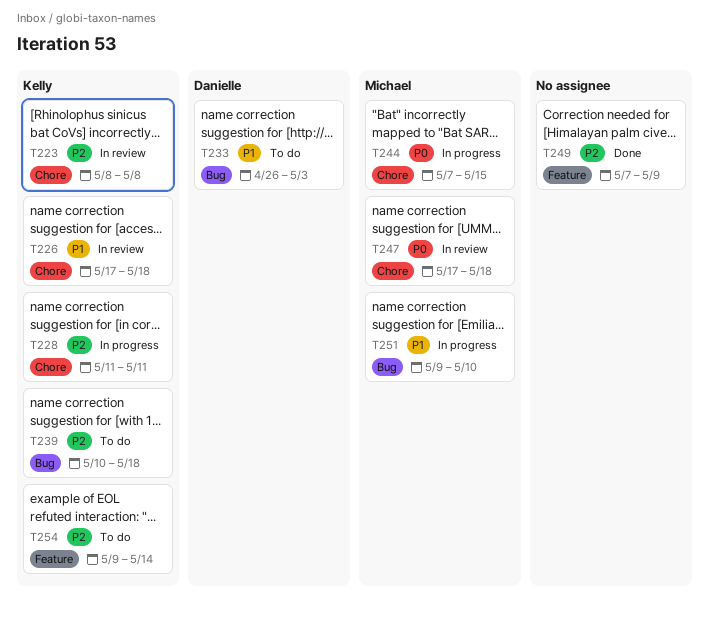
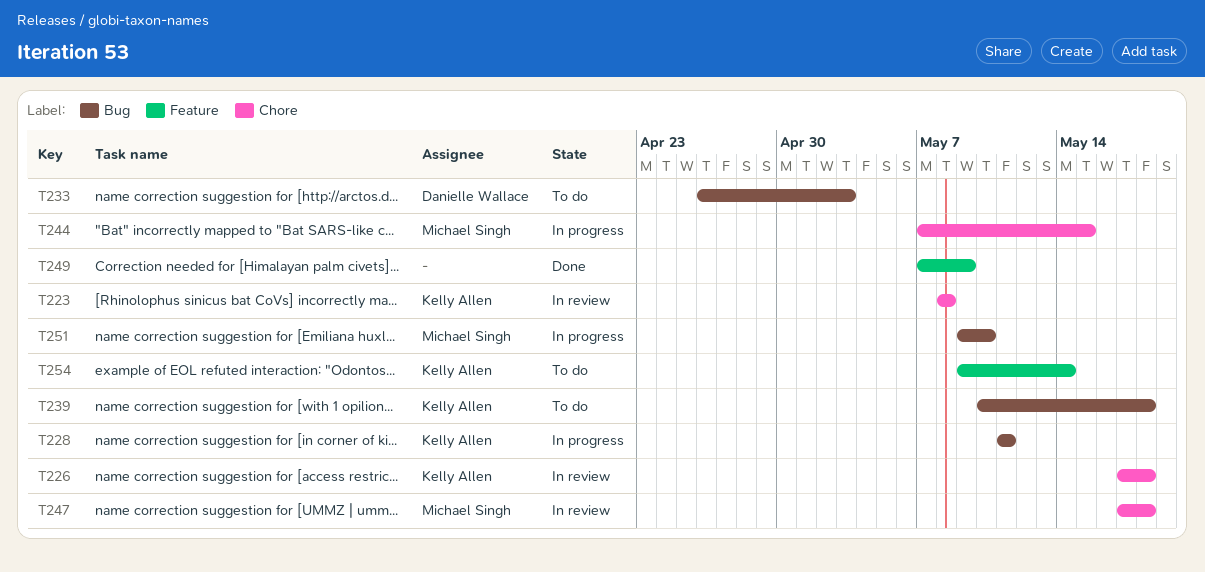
T228, label: Chore -> Bug

